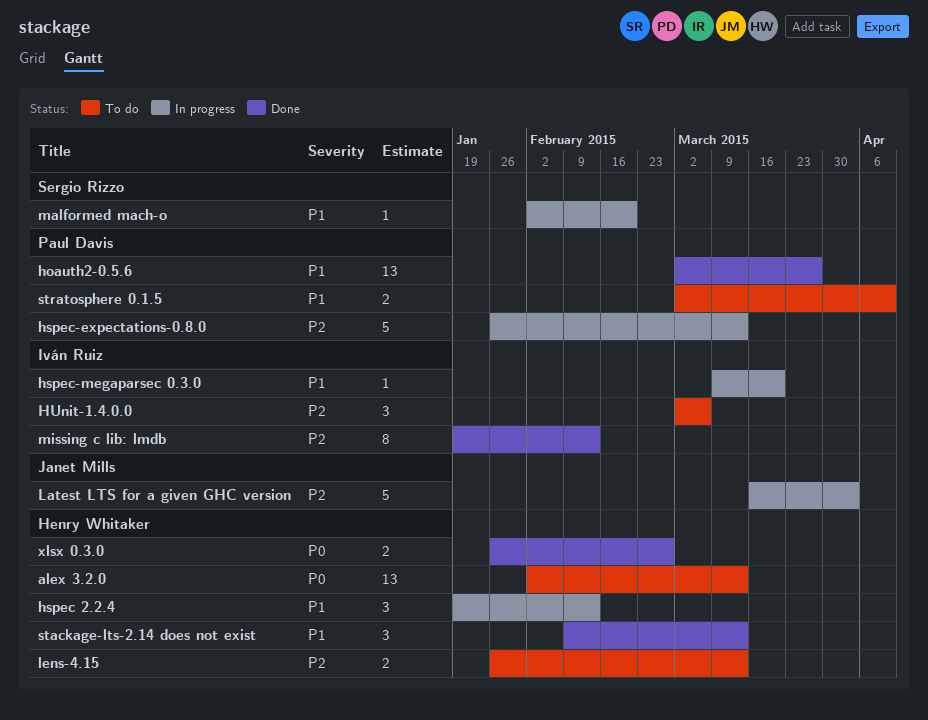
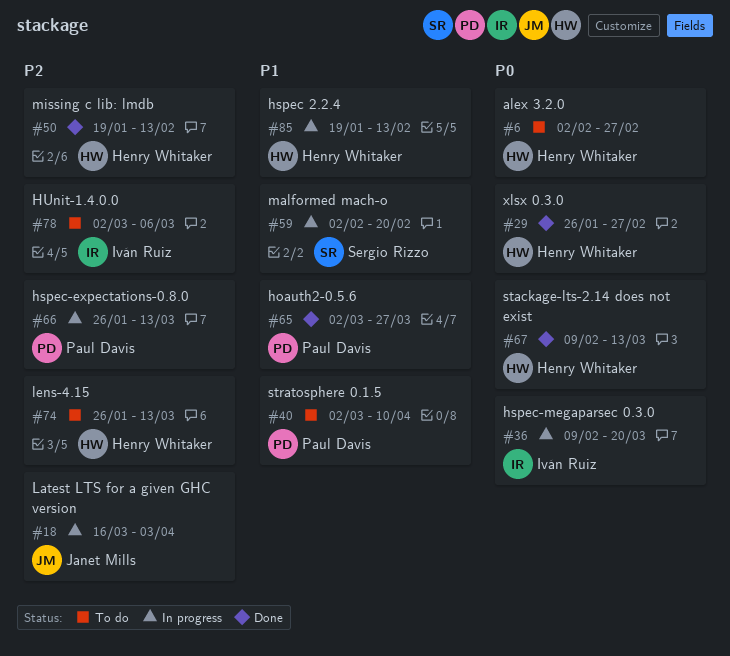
alex 3.2.0, due: Mar 13 -> Feb 27
hspec-megaparsec 0.3.0, priority: P1 -> P0
hspec-megaparsec 0.3.0, start: Mar 9 -> Feb 9
missing c lib: lmdb, owner: Iván Ruiz -> Henry Whitaker
stackage-lts-2.14 does not exist, priority: P1 -> P0

